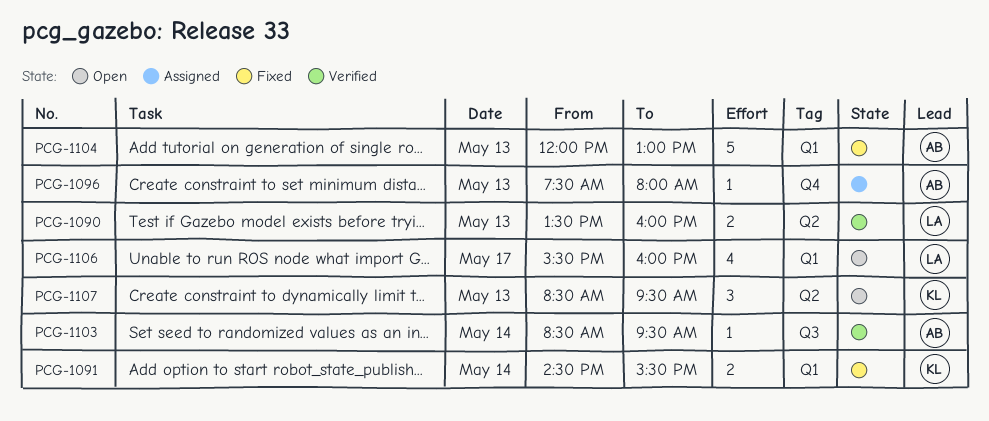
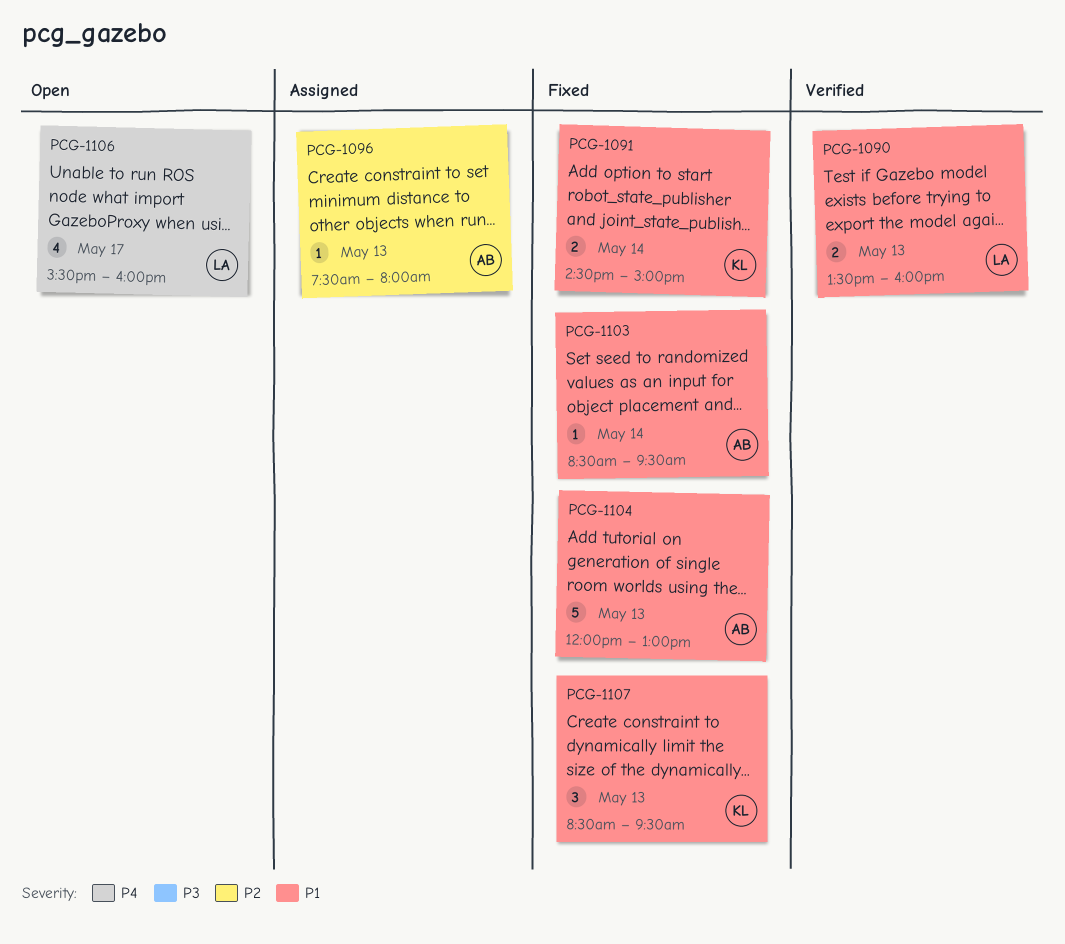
PCG-1091, ends: 15:30 -> 15:00
PCG-1103, status: Verified -> Fixed
PCG-1107, status: Open -> Fixed

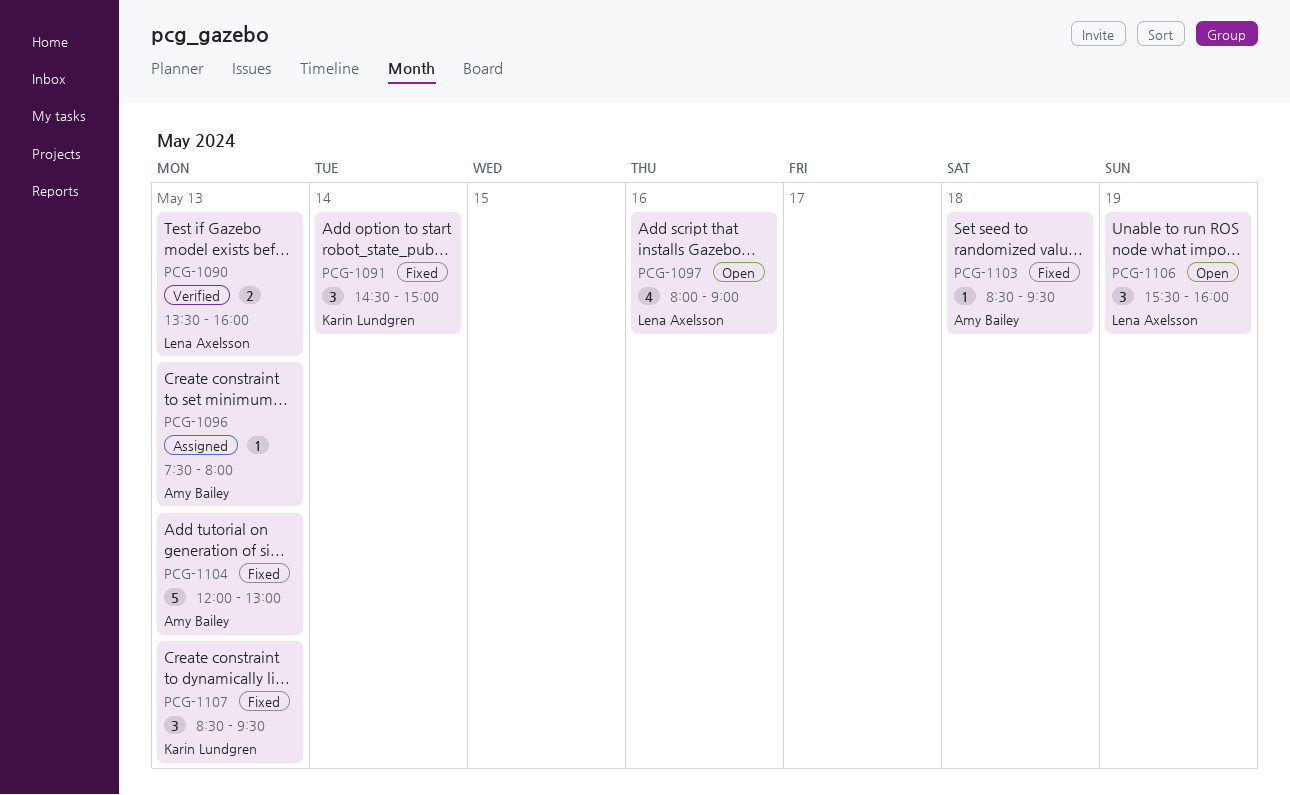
PCG-1091, estimate: 2 -> 3
PCG-1097: none -> present
PCG-1103, day: May 14 -> May 18
PCG-1106, estimate: 4 -> 3
PCG-1106, day: May 17 -> May 19

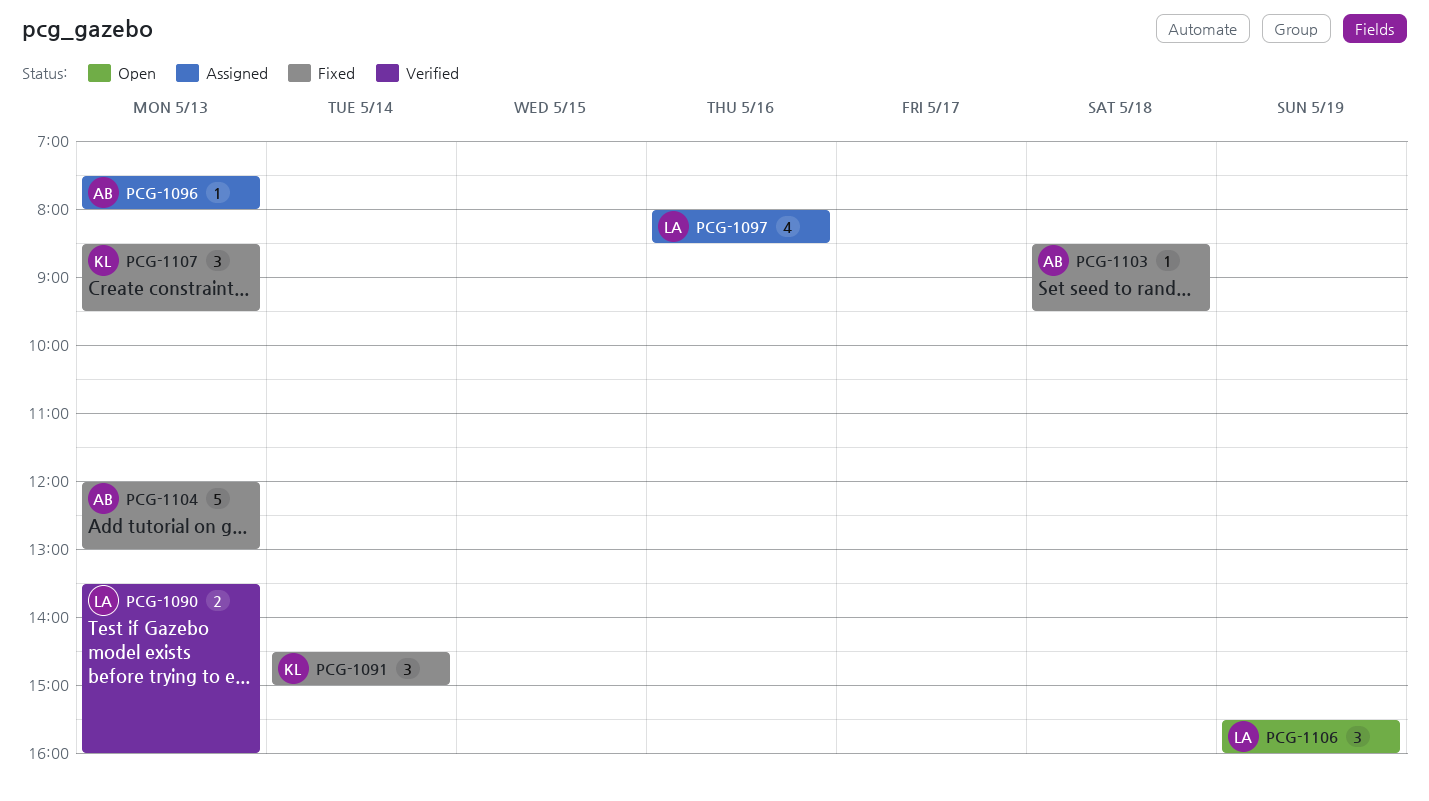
PCG-1097, status: Open -> Assigned
PCG-1097, ends: 09:00 -> 08:30

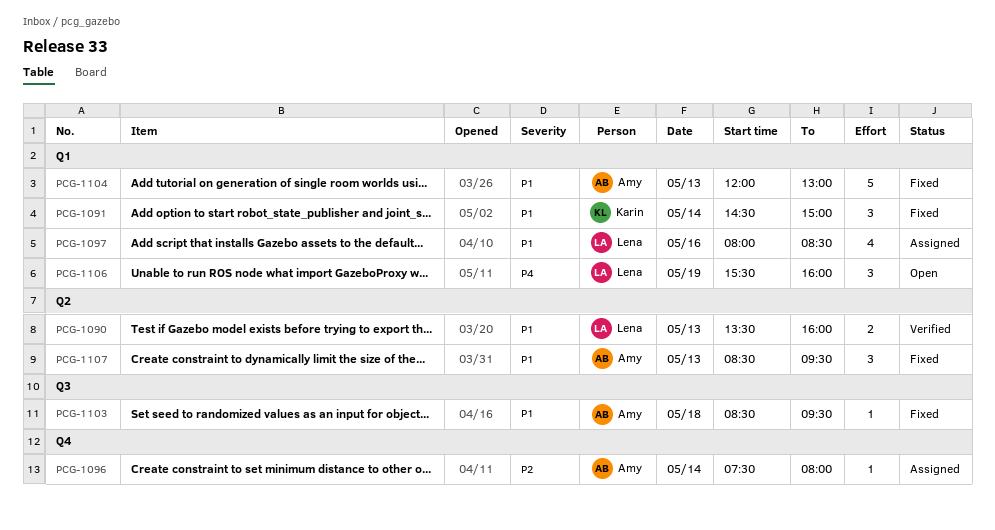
PCG-1096, day: May 13 -> May 14
PCG-1107, owner: Karin -> Amy

